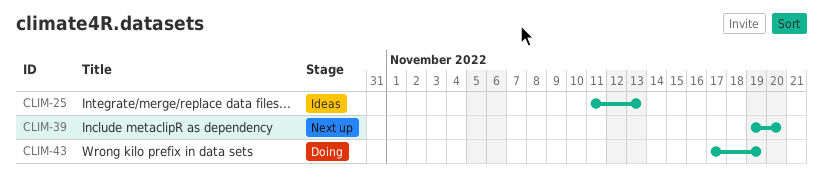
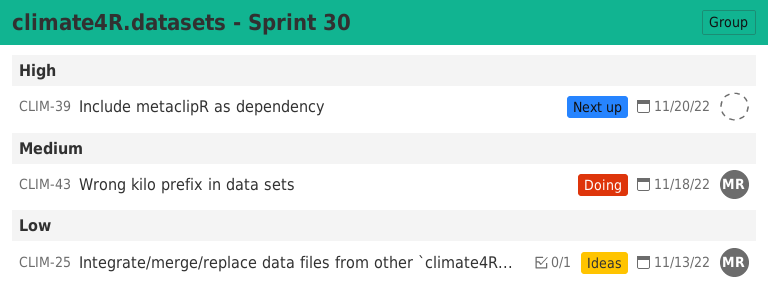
CLIM-43, due: Nov 19 -> Nov 18

